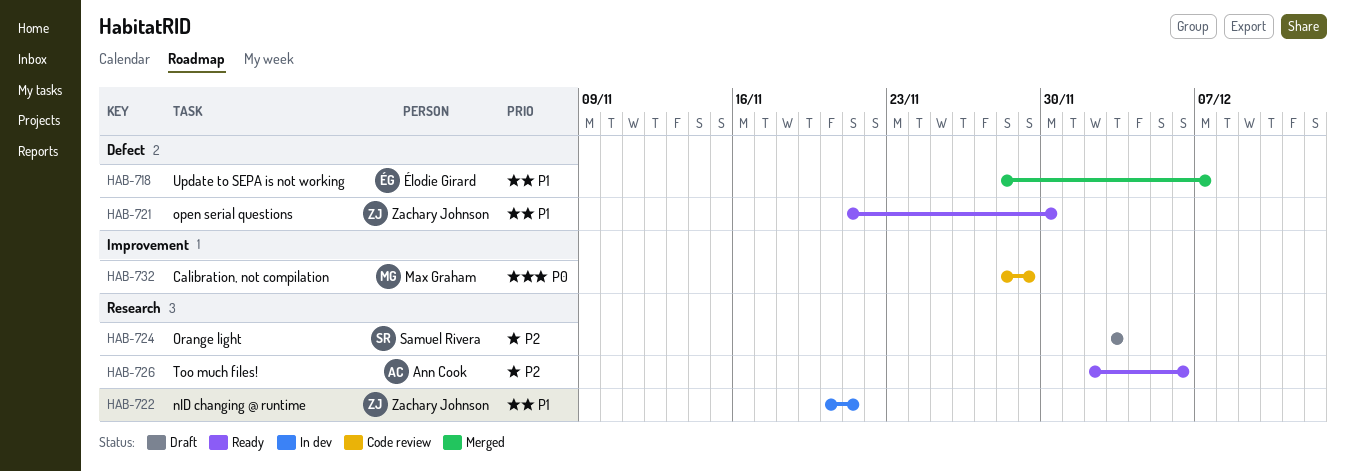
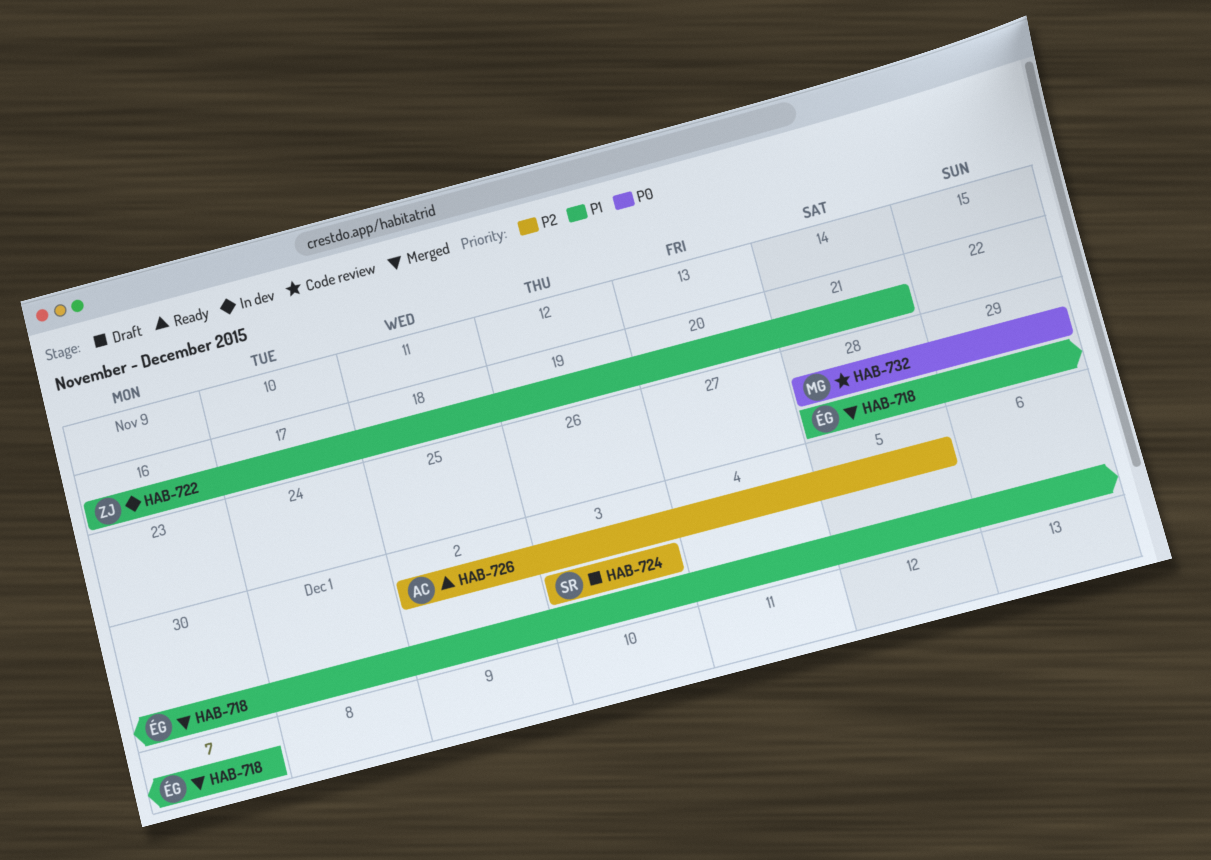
HAB-721: present -> none
HAB-722, start: Nov 20 -> Nov 16
HAB-726, due: Dec 6 -> Dec 5

